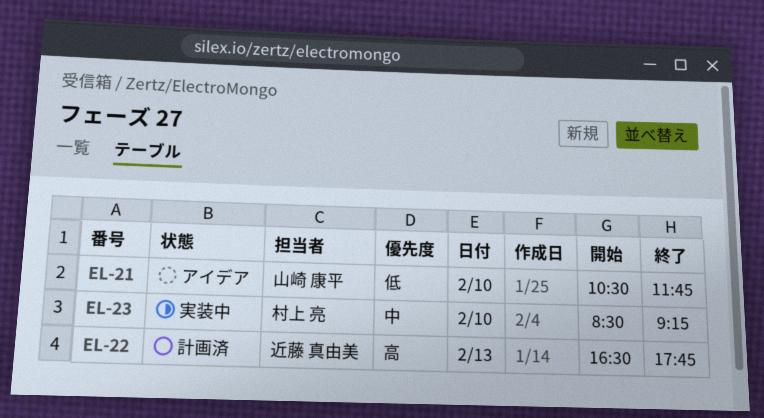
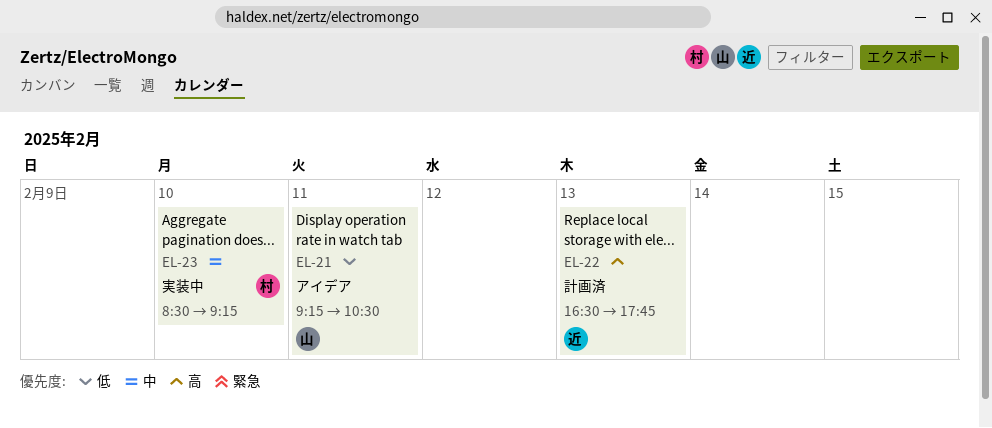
EL-21, day: Feb 10 -> Feb 11
EL-21, begins: 10:30 -> 09:15
EL-21, ends: 11:45 -> 10:30

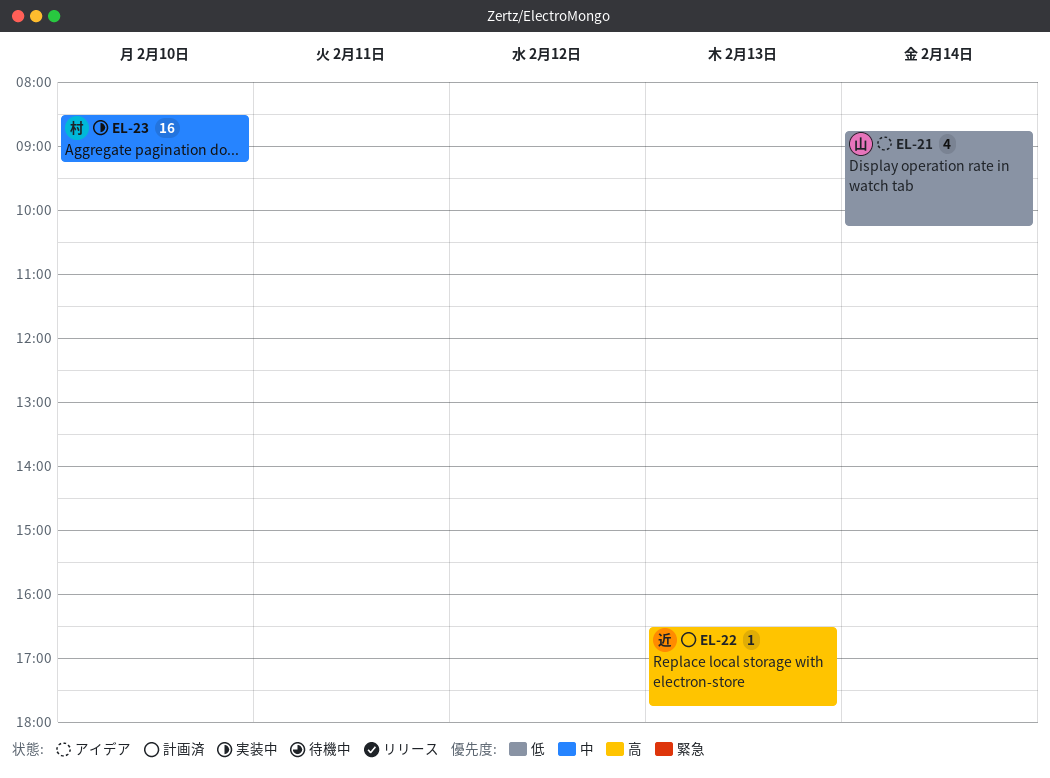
EL-21, day: Feb 11 -> Feb 14
EL-21, begins: 09:15 -> 08:45
EL-21, ends: 10:30 -> 10:15

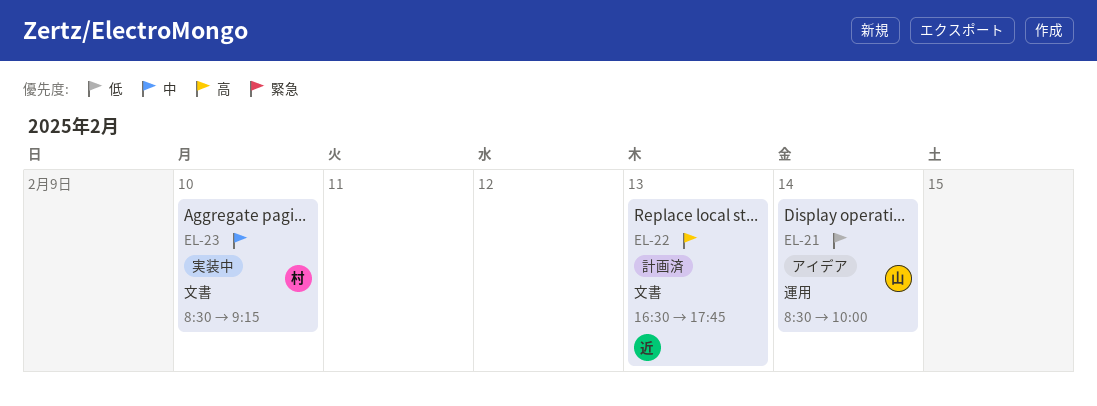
EL-21, begins: 08:45 -> 08:30
EL-21, ends: 10:15 -> 10:00

